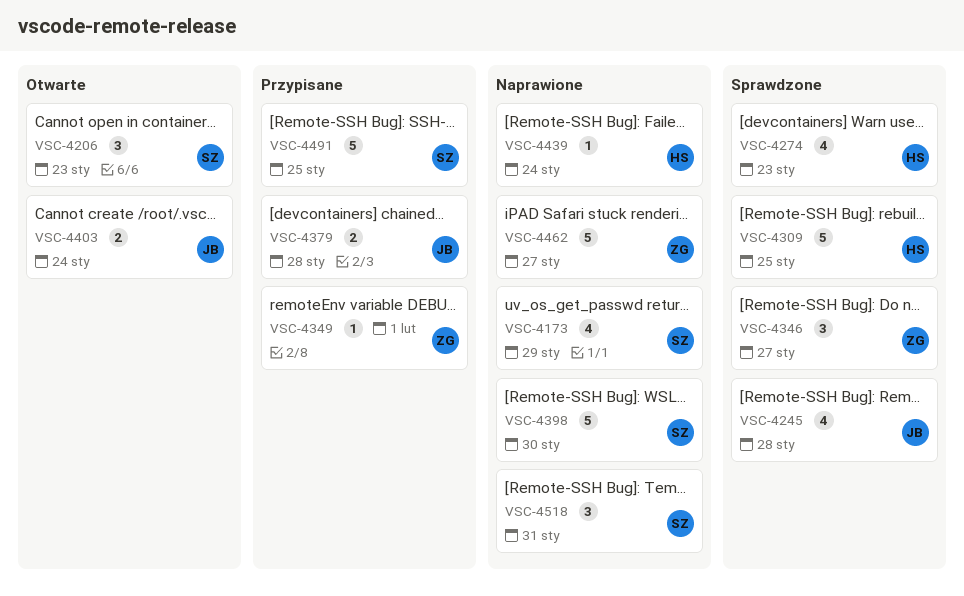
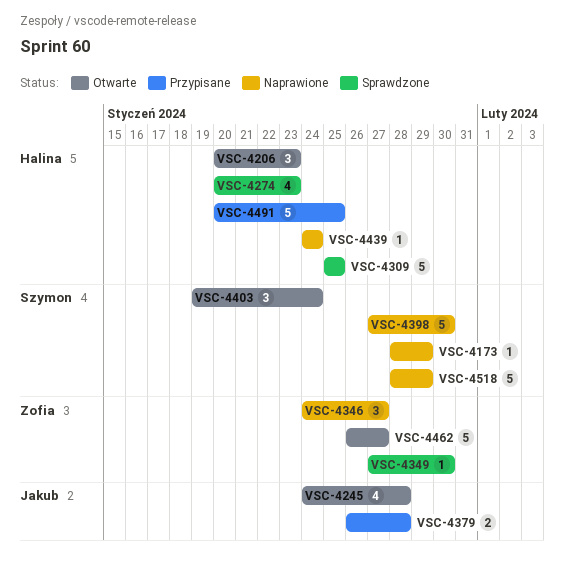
VSC-4173, estimate: 4 -> 1
VSC-4206, owner: Szymon -> Halina
VSC-4245, status: Sprawdzone -> Otwarte
VSC-4346, status: Sprawdzone -> Naprawione
VSC-4349, status: Przypisane -> Sprawdzone
VSC-4349, due: Feb 1 -> Jan 30
VSC-4403, owner: Jakub -> Szymon
VSC-4403, estimate: 2 -> 3
VSC-4462, status: Naprawione -> Otwarte
VSC-4491, owner: Szymon -> Halina
VSC-4518, estimate: 3 -> 5
VSC-4518, due: Jan 31 -> Jan 29

